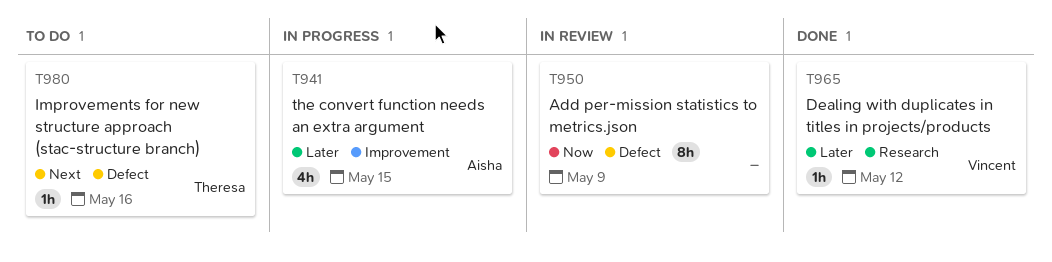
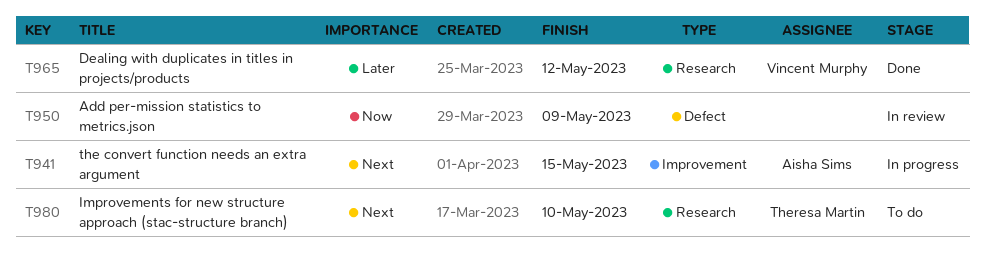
T941, priority: Later -> Next
T980, label: Defect -> Research
T980, due: May 16 -> May 10

